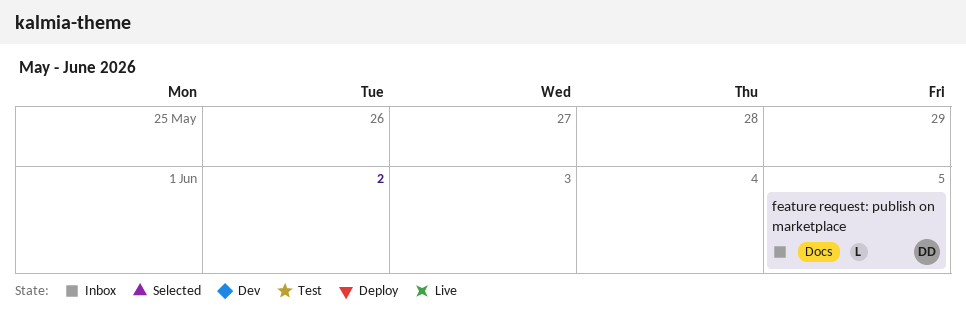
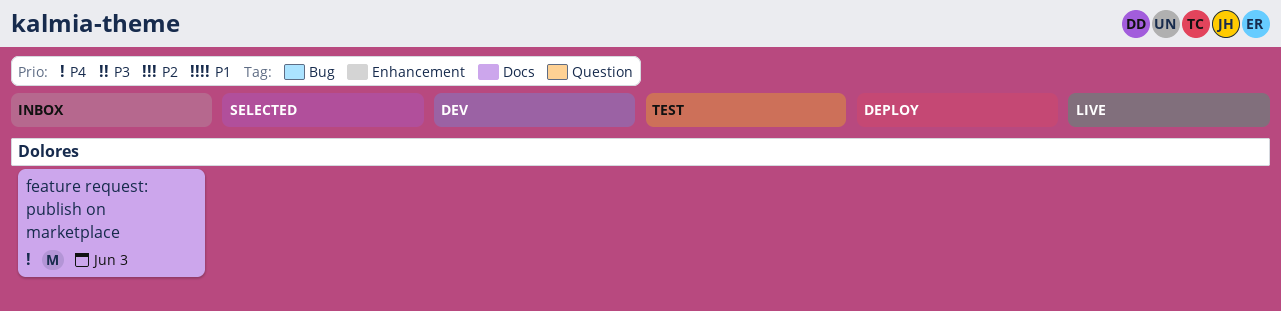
feature request: publish on marketplace, estimate: L -> M
feature request: publish on marketplace, due: Jun 5 -> Jun 3

